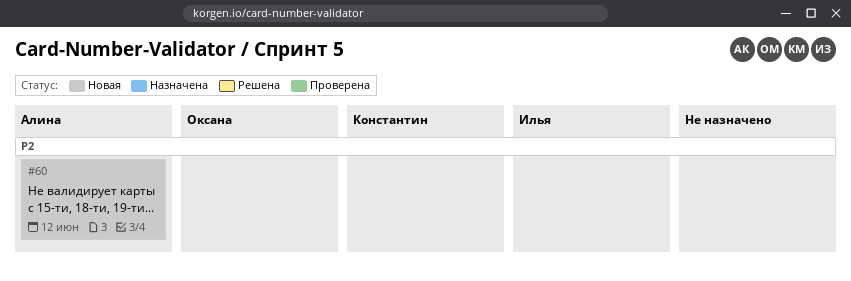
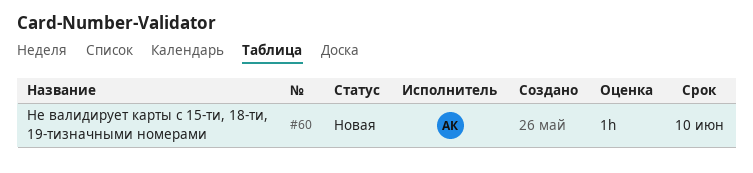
#60, due: Jun 12 -> Jun 10

